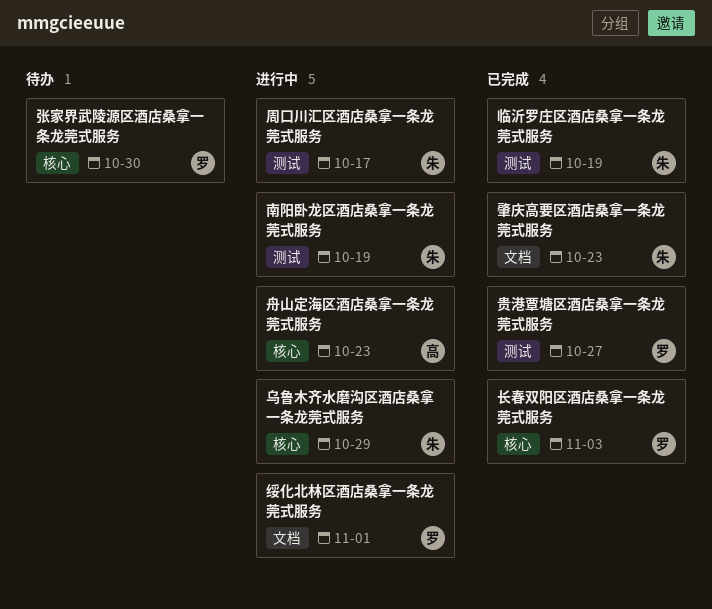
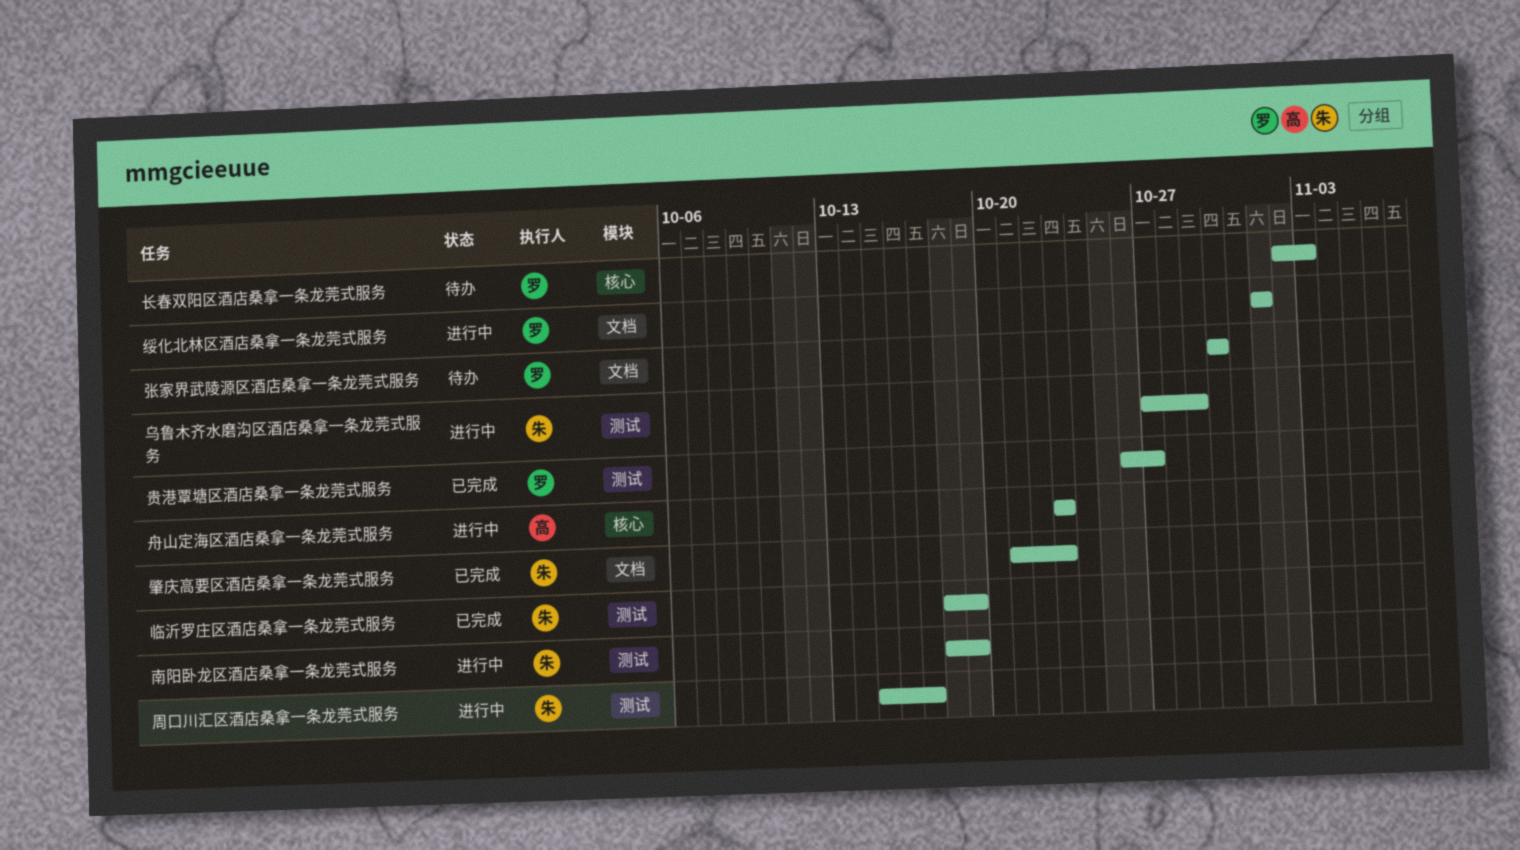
乌鲁木齐水磨沟区酒店桑拿一条龙莞式服务, label: 核心 -> 测试
张家界武陵源区酒店桑拿一条龙莞式服务, label: 核心 -> 文档
长春双阳区酒店桑拿一条龙莞式服务, status: 已完成 -> 待办

